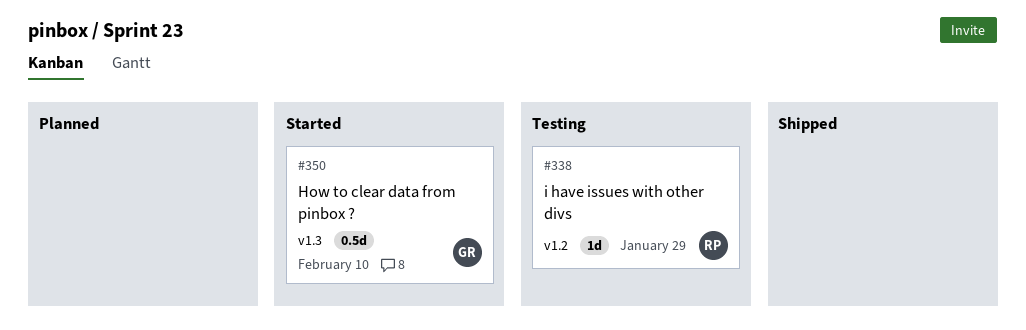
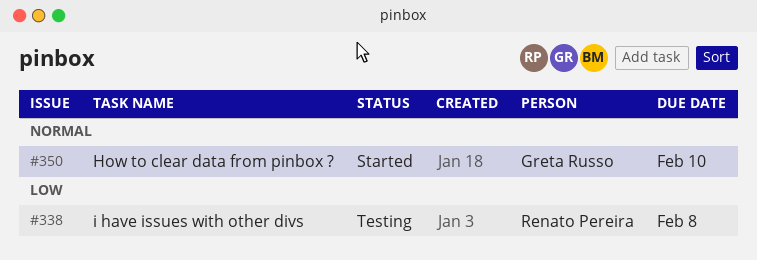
#338, due: Jan 29 -> Feb 8

